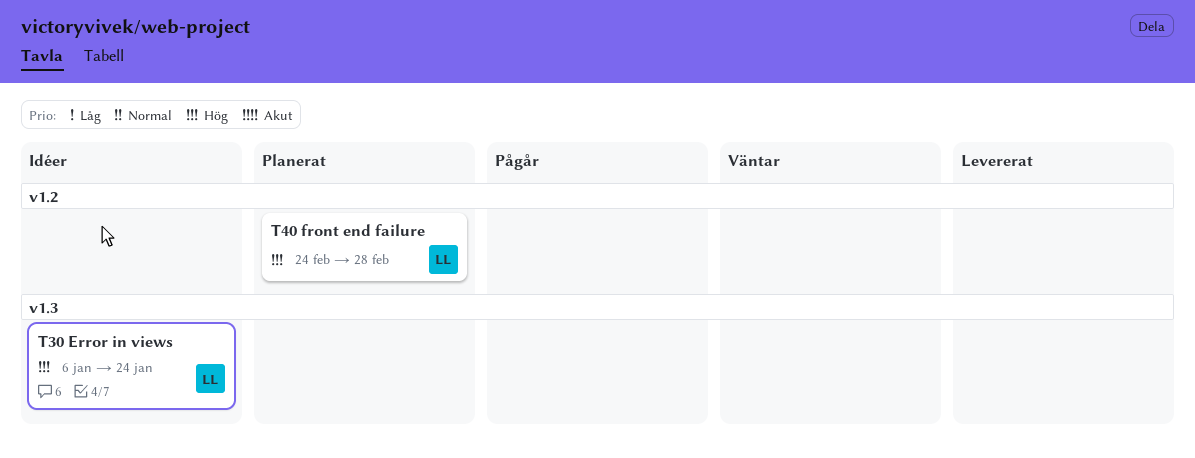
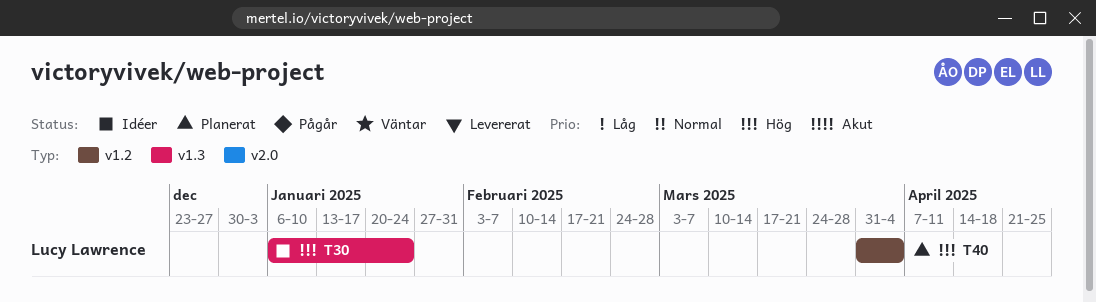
T40, start: Feb 24 -> Mar 31
T40, due: Feb 28 -> Apr 4

